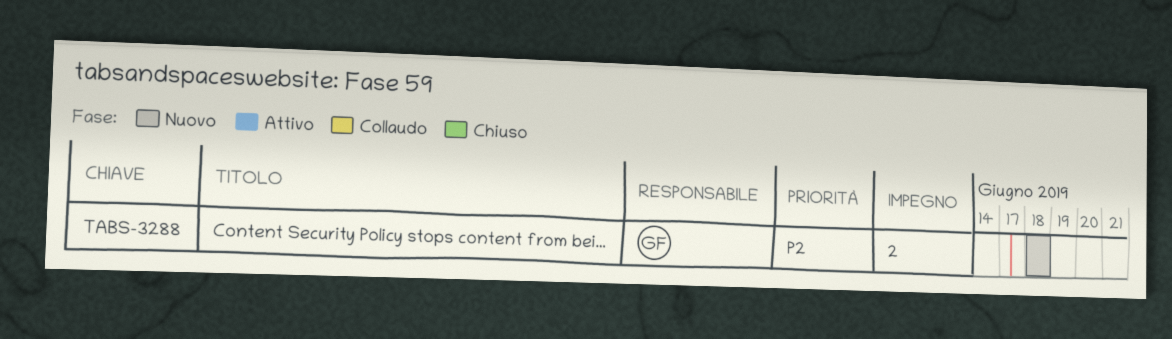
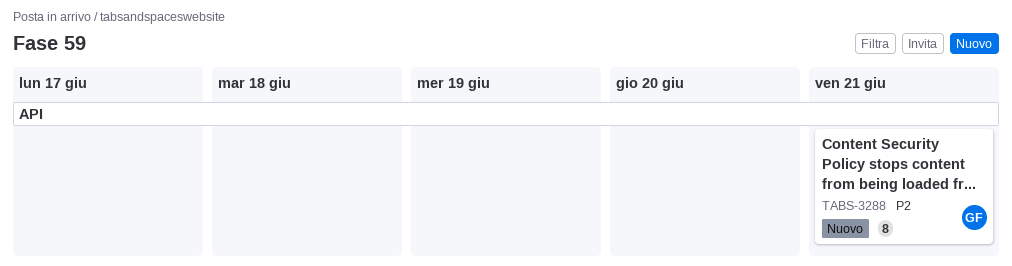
TABS-3288, estimate: 2 -> 8
TABS-3288, due: Jun 18 -> Jun 21

